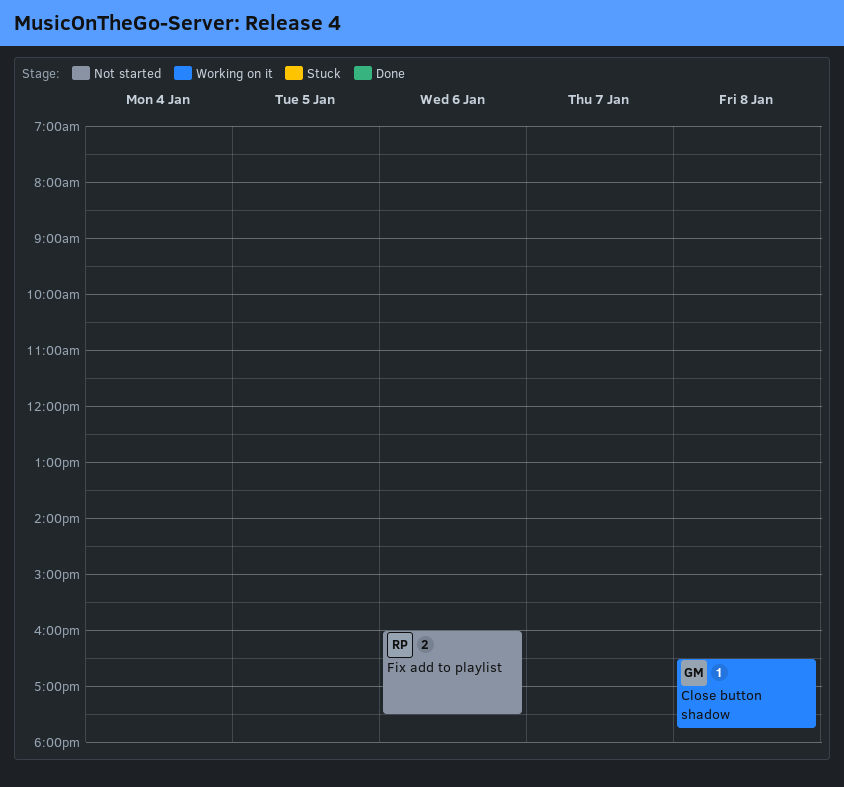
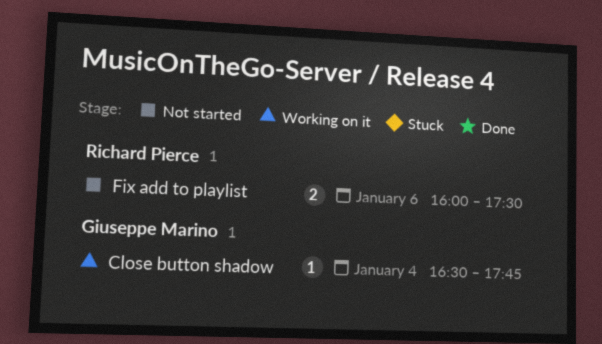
Close button shadow, day: Jan 8 -> Jan 4

